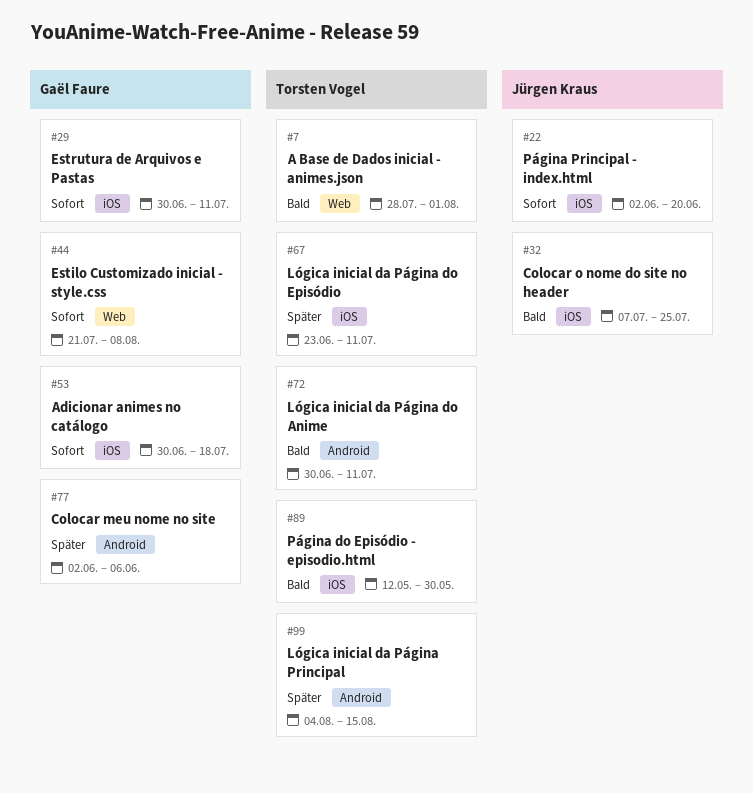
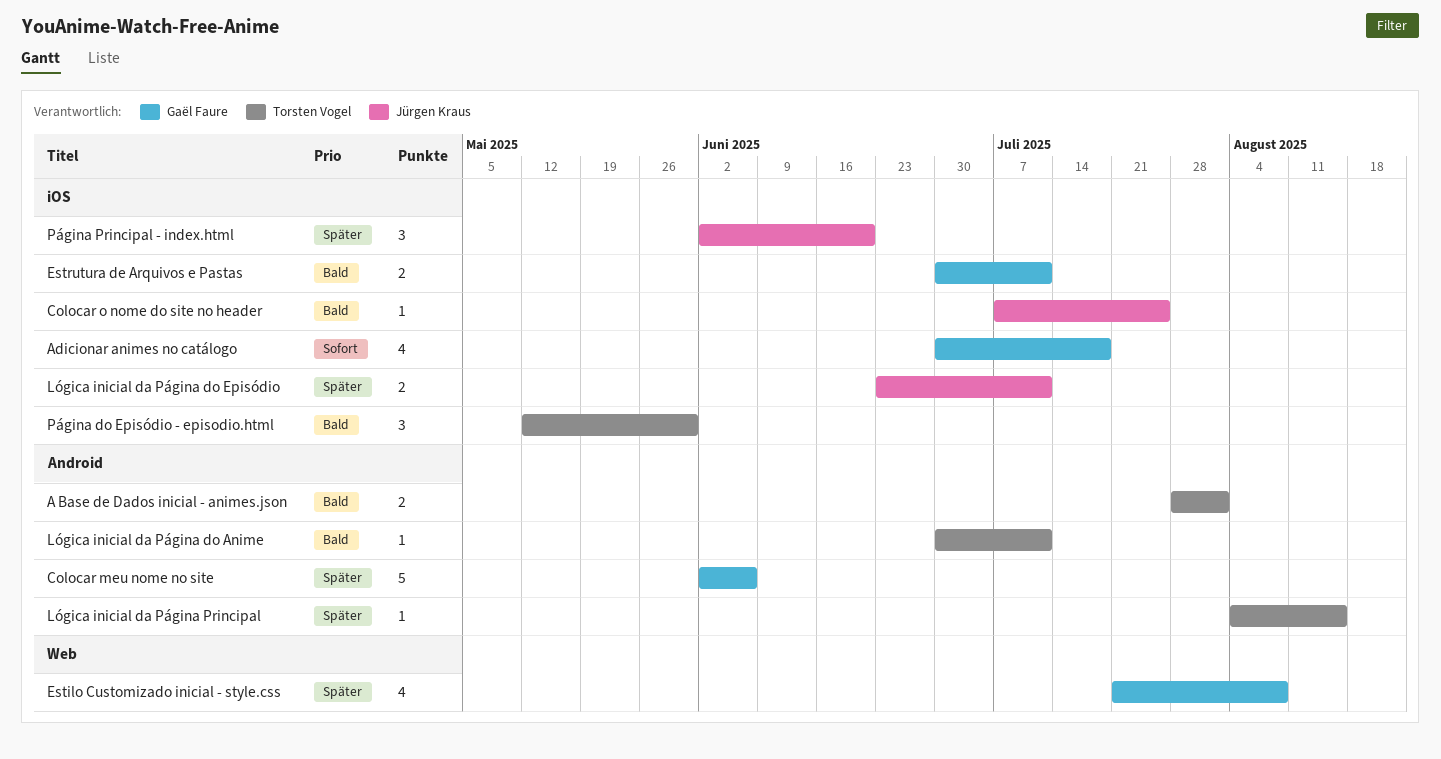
A Base de Dados inicial - animes.json, label: Web -> Android
Estilo Customizado inicial - style.css, priority: Sofort -> Später
Estrutura de Arquivos e Pastas, priority: Sofort -> Bald
Lógica inicial da Página do Episódio, owner: Torsten Vogel -> Jürgen Kraus
Página Principal - index.html, priority: Sofort -> Später

